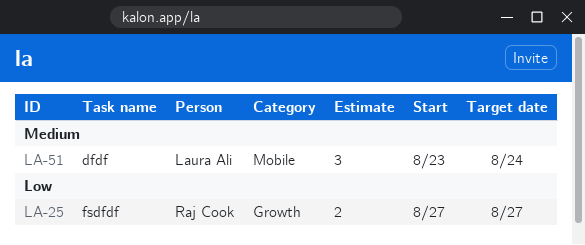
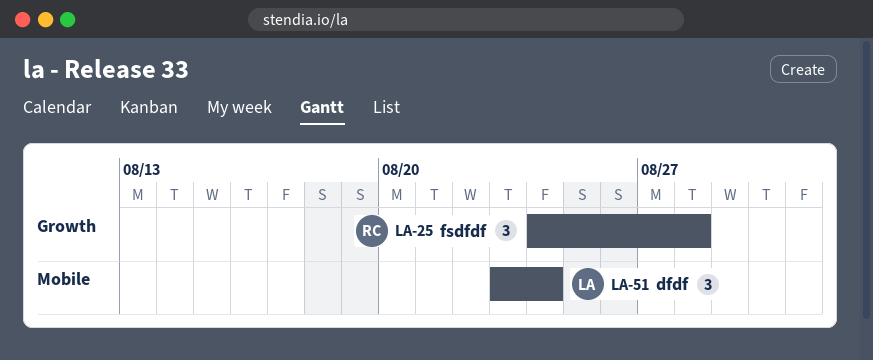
LA-25, estimate: 2 -> 3
LA-25, start: Aug 27 -> Aug 24
LA-25, due: Aug 27 -> Aug 28

